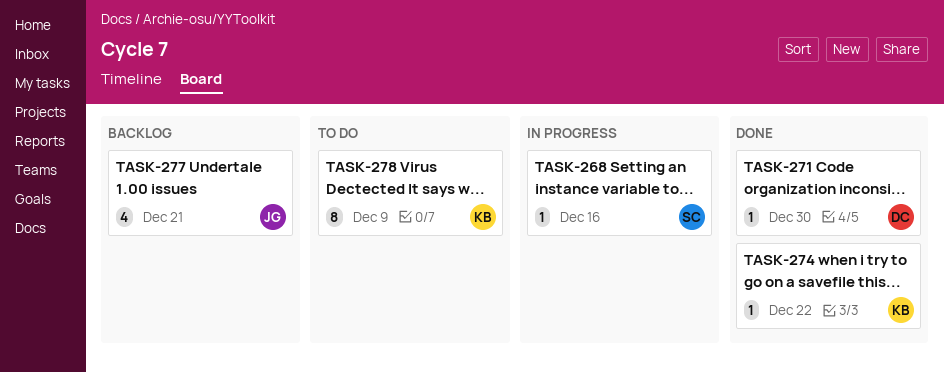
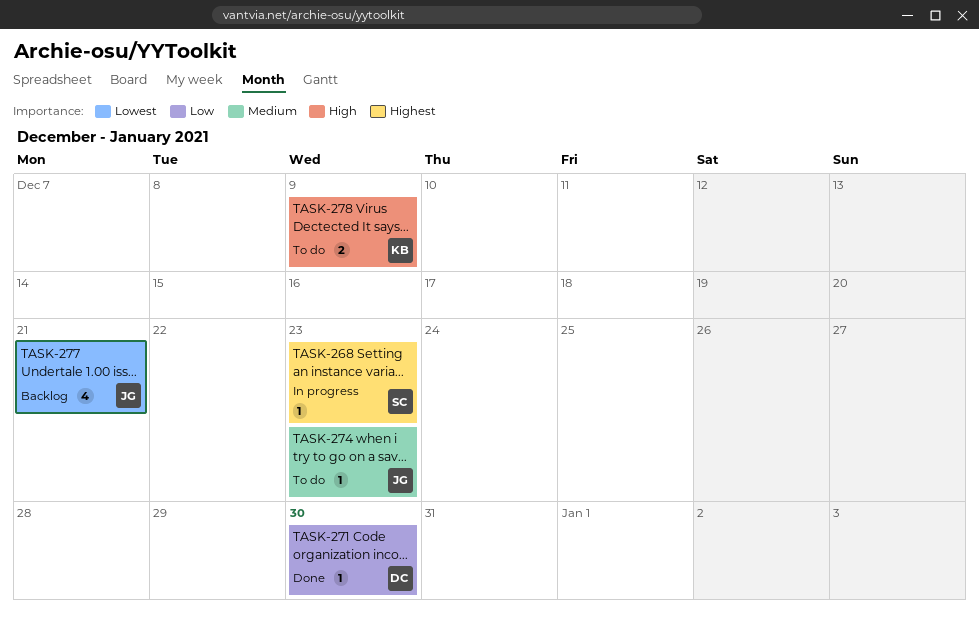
TASK-268, due: Dec 16 -> Dec 23
TASK-274, status: Done -> To do
TASK-274, owner: KB -> JG
TASK-274, due: Dec 22 -> Dec 23
TASK-278, estimate: 8 -> 2

